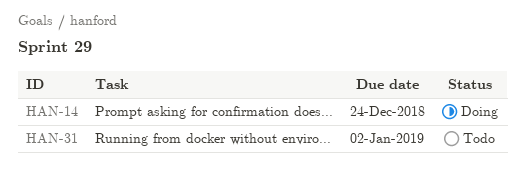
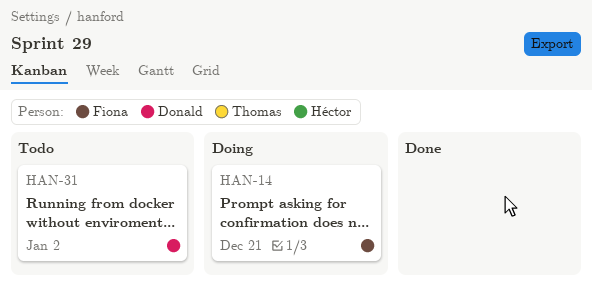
HAN-14, due: Dec 24 -> Dec 21

